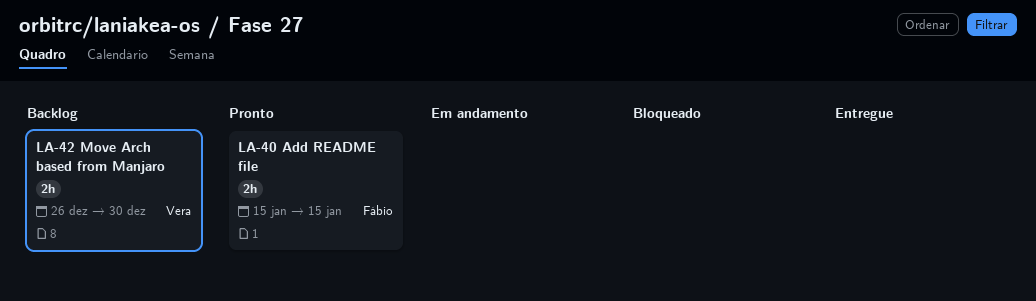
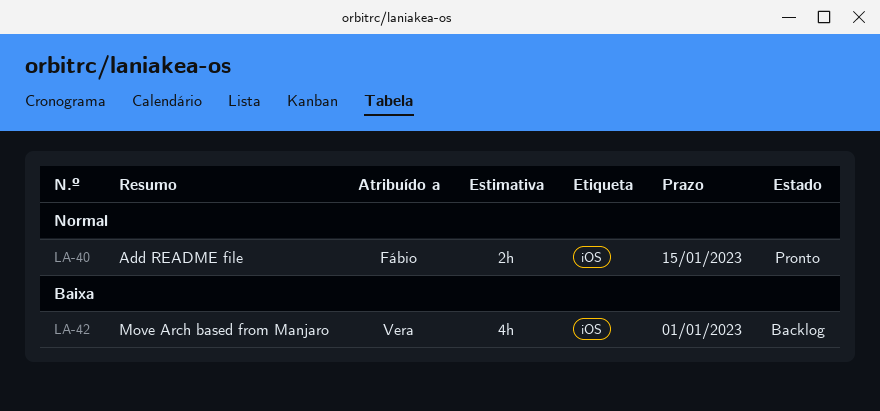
LA-42, estimate: 2h -> 4h
LA-42, due: Dec 30 -> Jan 1

